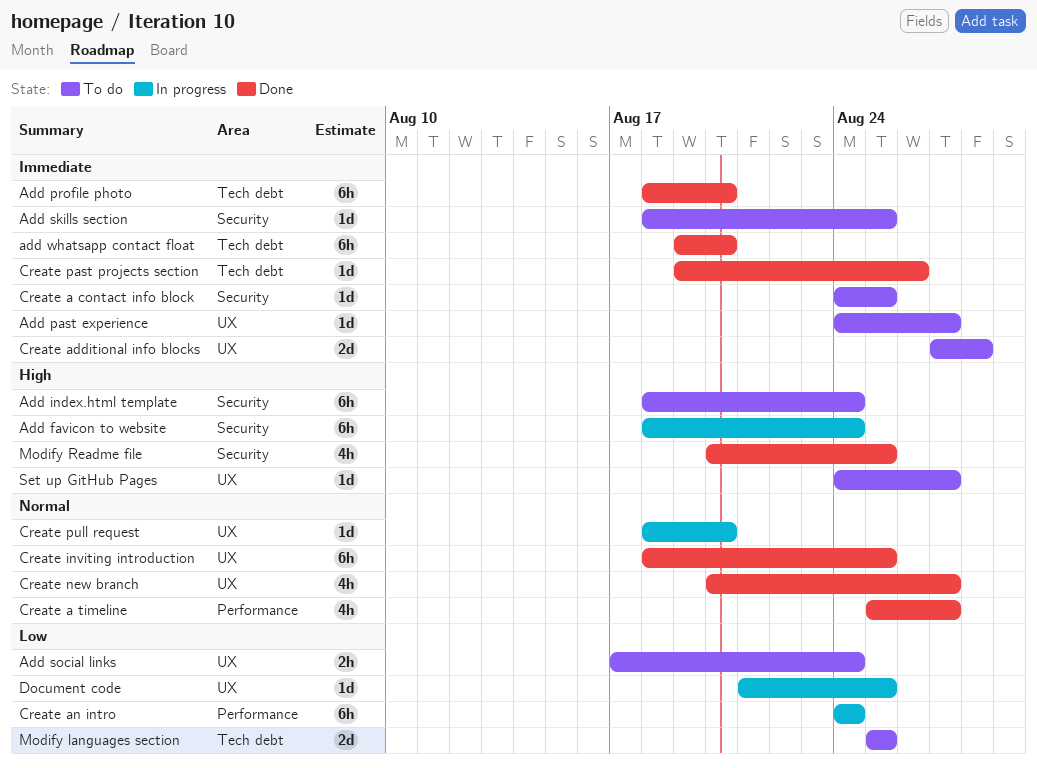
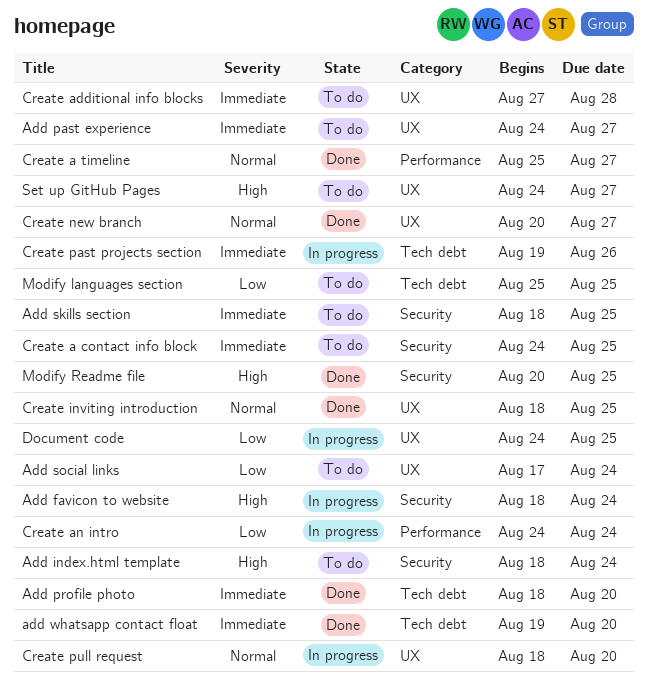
Create past projects section, status: Done -> In progress
Document code, start: Aug 21 -> Aug 24

